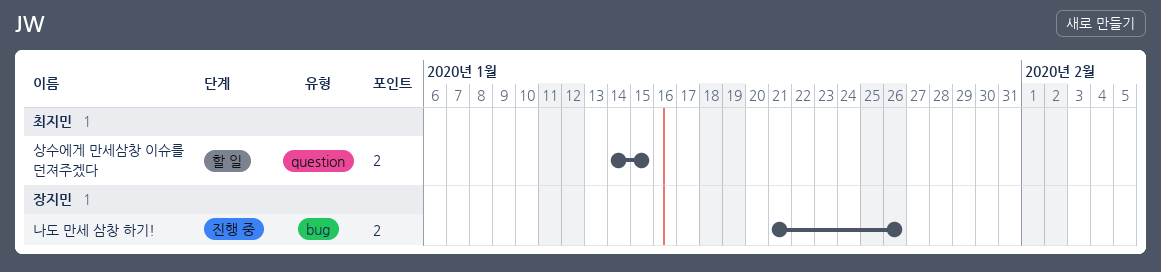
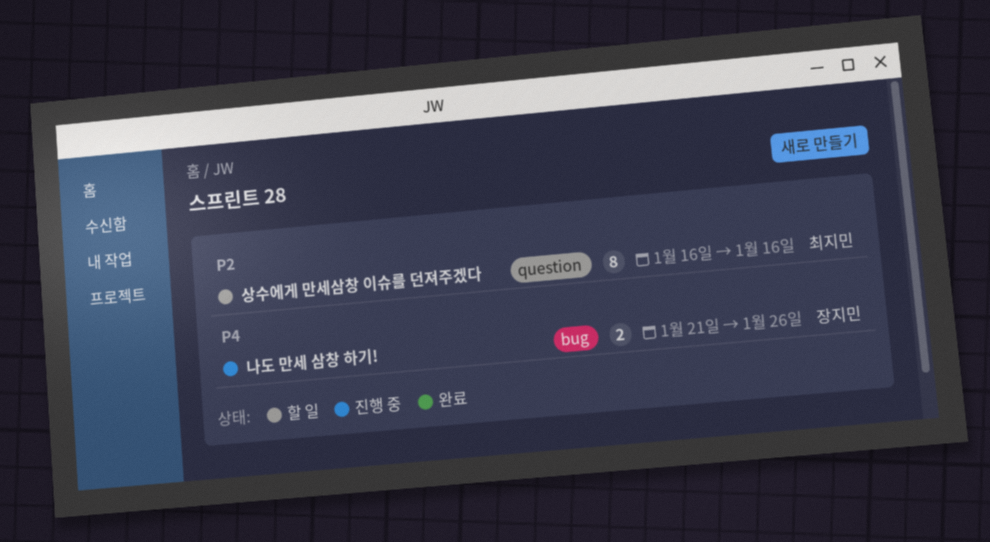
상수에게 만세삼창 이슈를 던져주겠다, estimate: 2 -> 8
상수에게 만세삼창 이슈를 던져주겠다, start: Jan 14 -> Jan 16
상수에게 만세삼창 이슈를 던져주겠다, due: Jan 15 -> Jan 16

